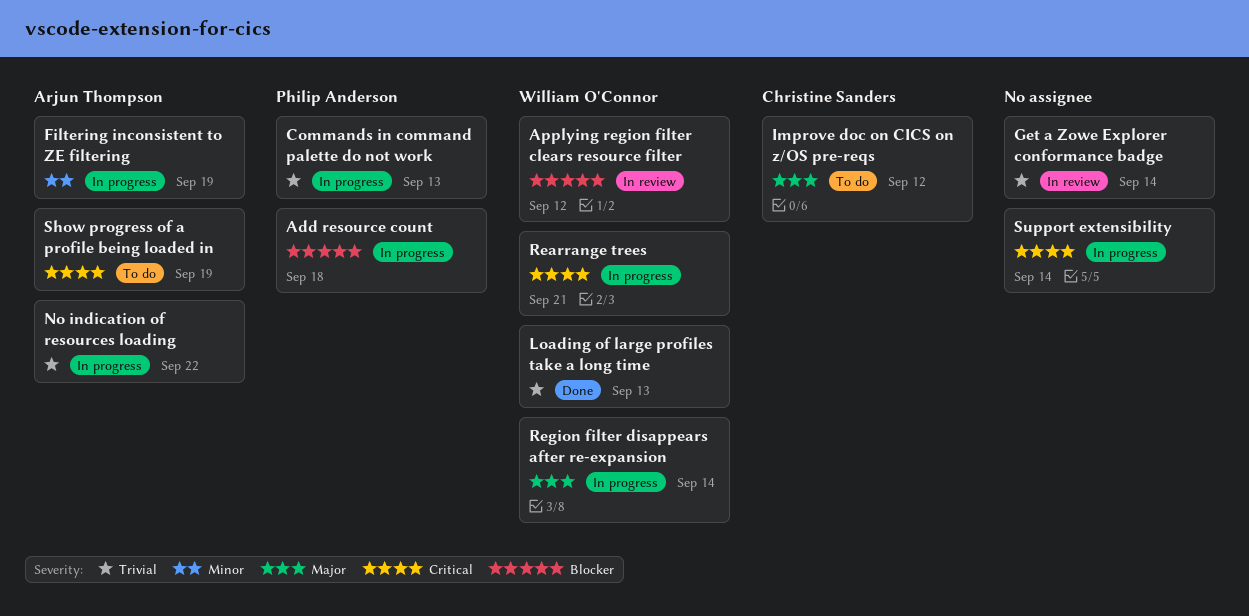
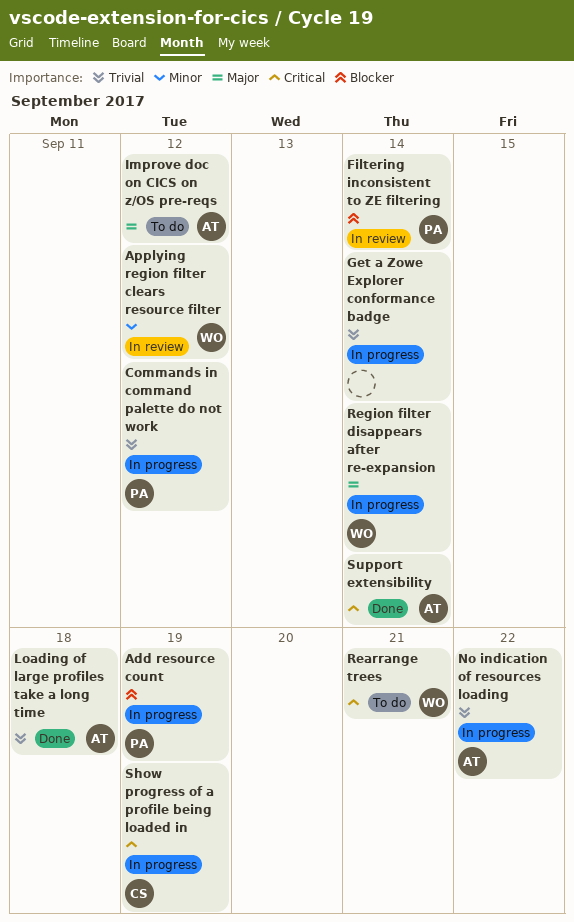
Add resource count, due: Sep 18 -> Sep 19
Applying region filter clears resource filter, priority: Blocker -> Minor
Commands in command palette do not work, due: Sep 13 -> Sep 12
Filtering inconsistent to ZE filtering, status: In progress -> In review
Filtering inconsistent to ZE filtering, owner: Arjun Thompson -> Philip Anderson
Filtering inconsistent to ZE filtering, priority: Minor -> Blocker
Filtering inconsistent to ZE filtering, due: Sep 19 -> Sep 14
Get a Zowe Explorer conformance badge, status: In review -> In progress
Improve doc on CICS on z/OS pre-reqs, owner: Christine Sanders -> Arjun Thompson
Loading of large profiles take a long time, owner: William O'Connor -> Arjun Thompson
Loading of large profiles take a long time, due: Sep 13 -> Sep 18
Rearrange trees, status: In progress -> To do
Show progress of a profile being loaded in, status: To do -> In progress
Show progress of a profile being loaded in, owner: Arjun Thompson -> Christine Sanders
Support extensibility, status: In progress -> Done
Support extensibility, owner: none -> Arjun Thompson

